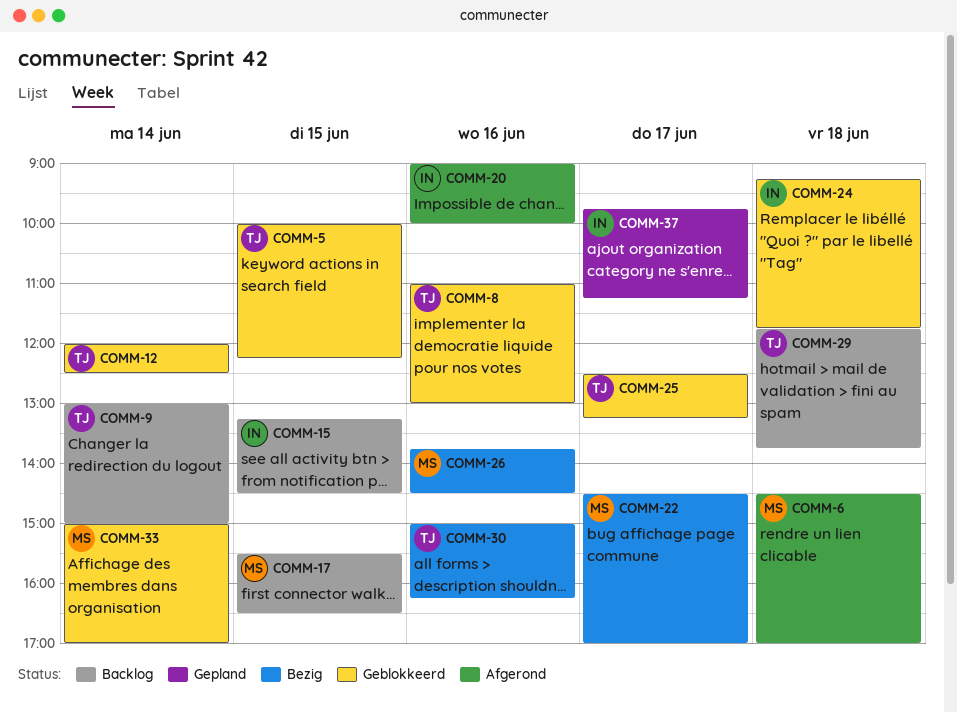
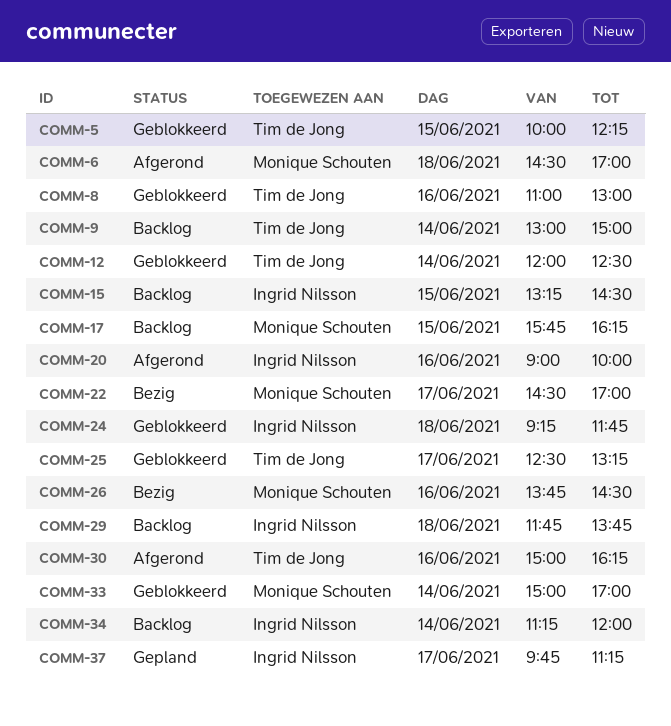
COMM-17, begins: 15:30 -> 15:45
COMM-17, ends: 16:30 -> 16:15
COMM-29, owner: Tim de Jong -> Ingrid Nilsson
COMM-30, status: Bezig -> Afgerond
COMM-34: none -> present

